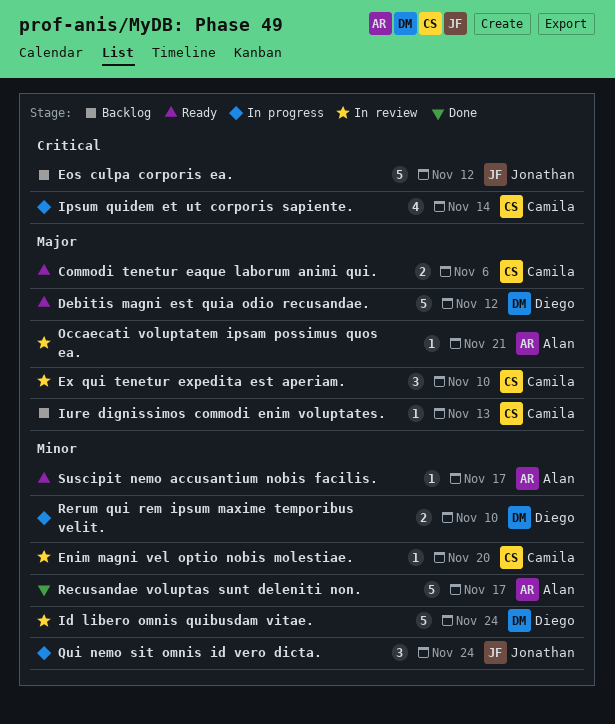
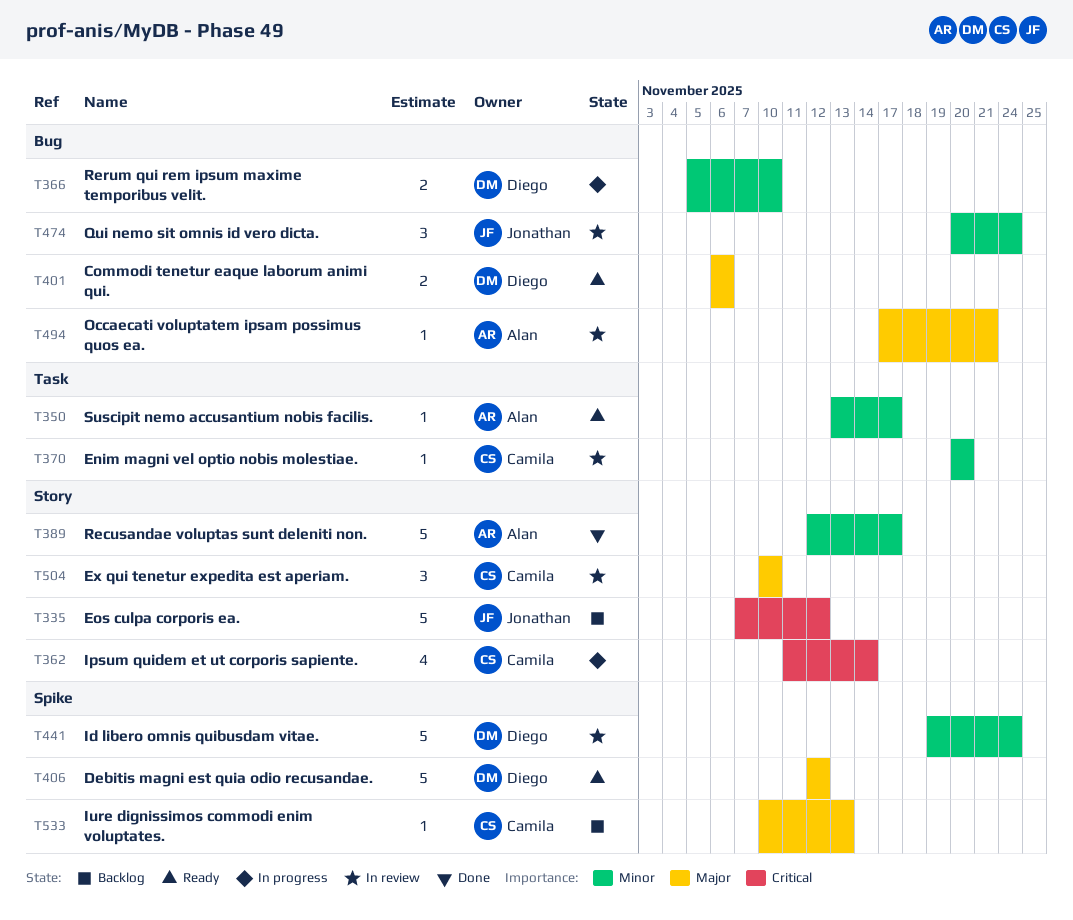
Commodi tenetur eaque laborum animi qui., owner: Camila -> Diego
Qui nemo sit omnis id vero dicta., status: In progress -> In review

